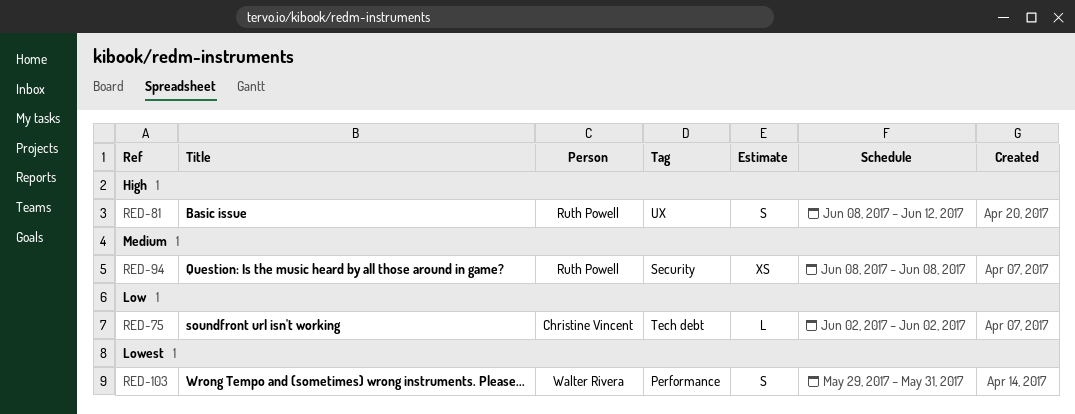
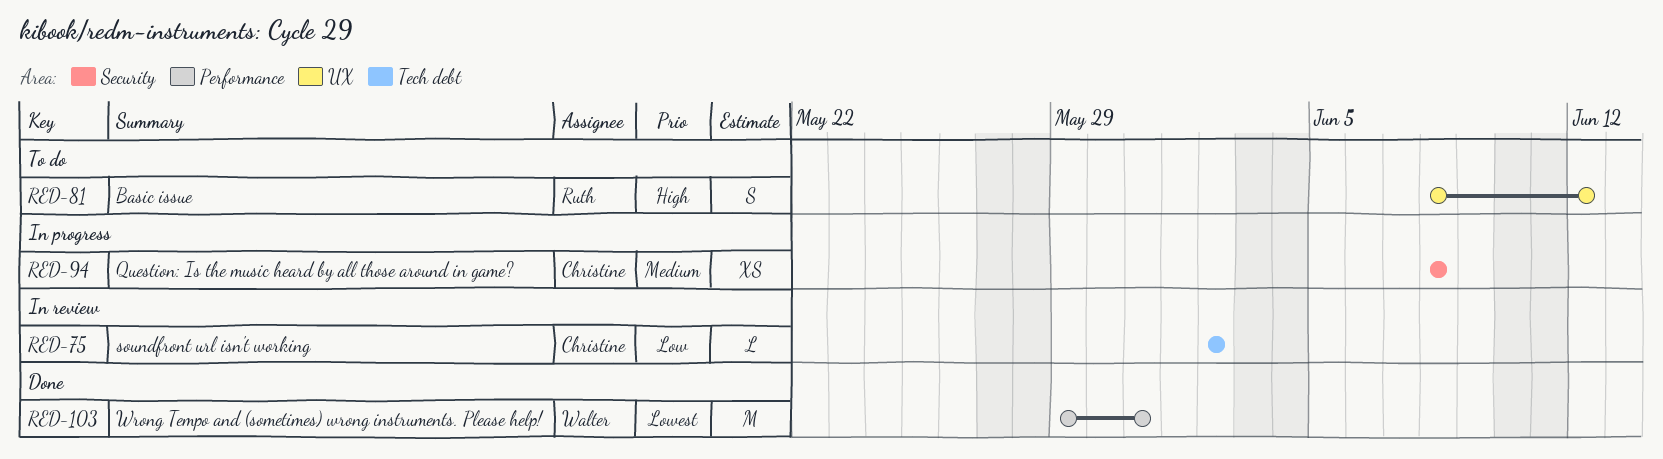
RED-94, owner: Ruth Powell -> Christine Vincent
RED-103, estimate: S -> M

